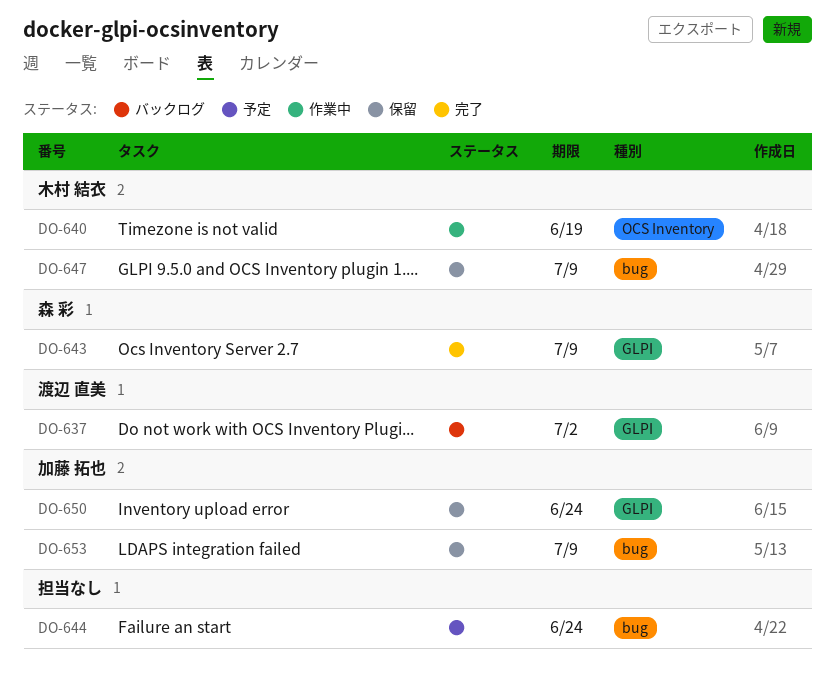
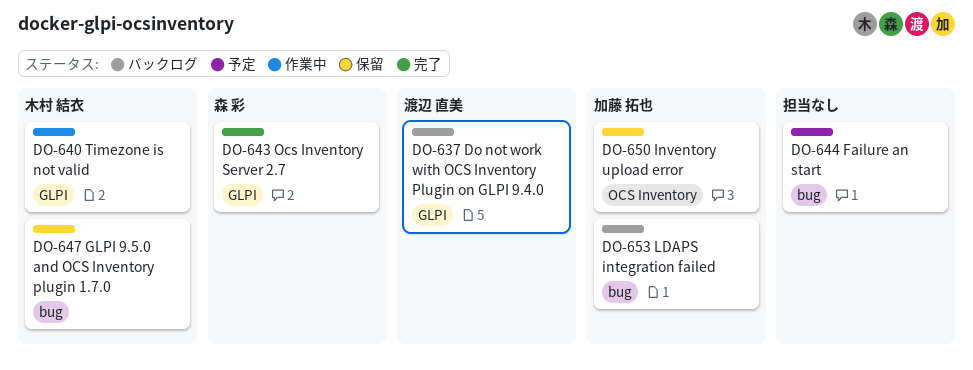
DO-640, label: OCS Inventory -> GLPI
DO-650, label: GLPI -> OCS Inventory
DO-653, status: 保留 -> バックログ

